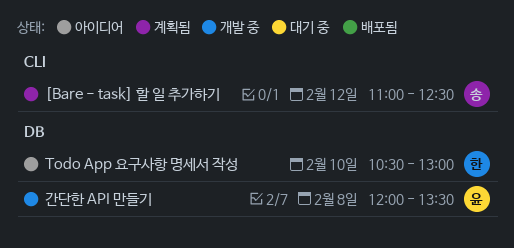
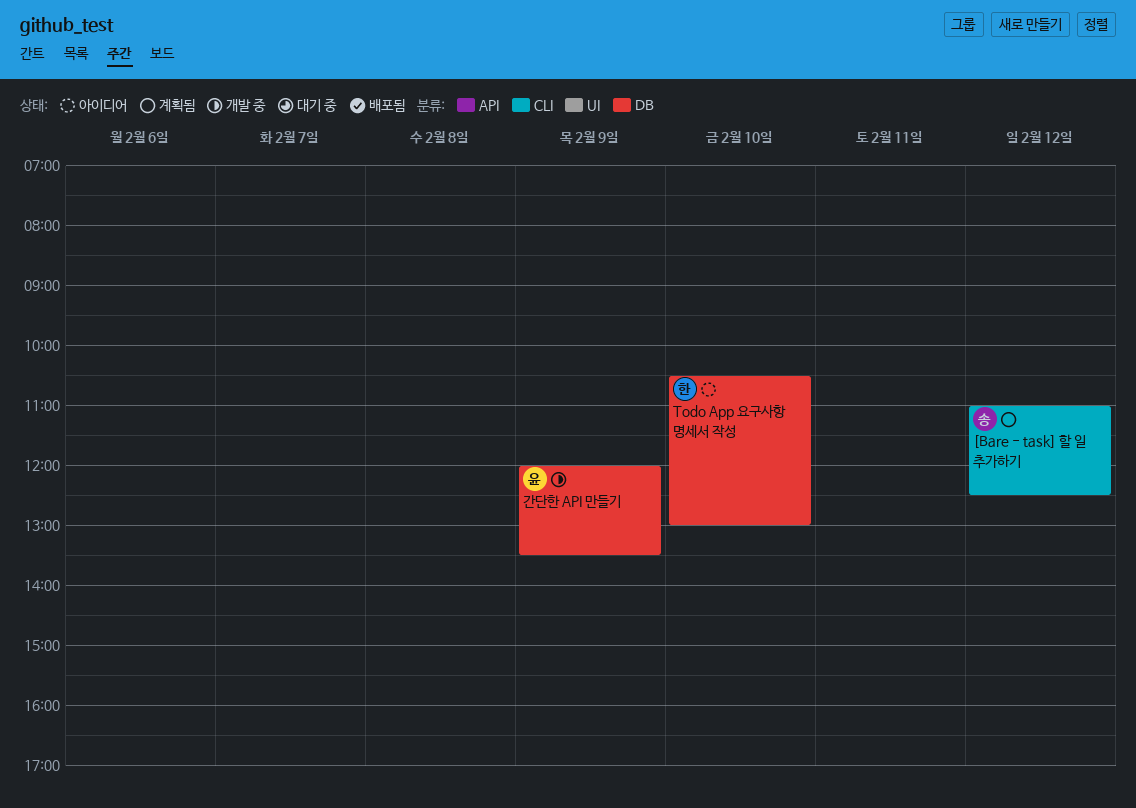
간단한 API 만들기, day: Feb 8 -> Feb 9

